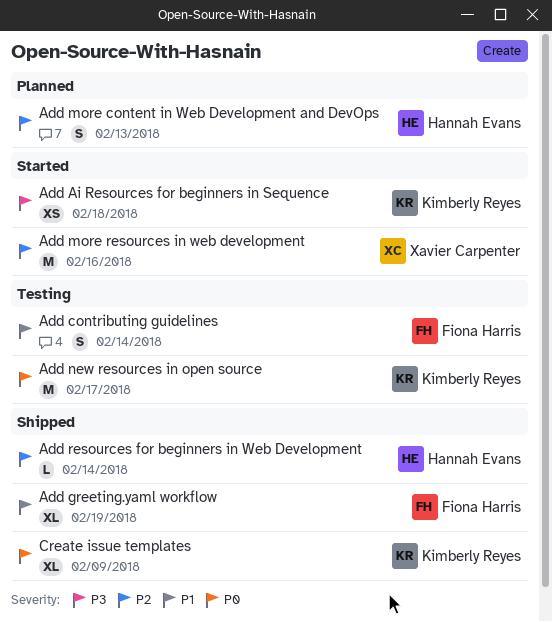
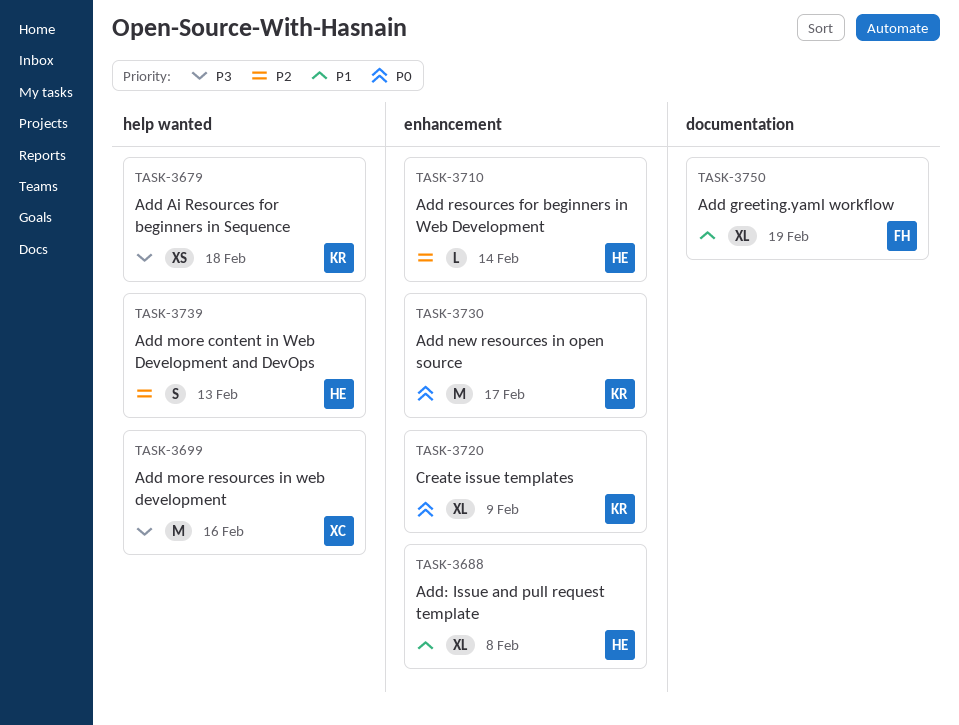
Add contributing guidelines: present -> none
Add more resources in web development, priority: P2 -> P3
Add: Issue and pull request template: none -> present

